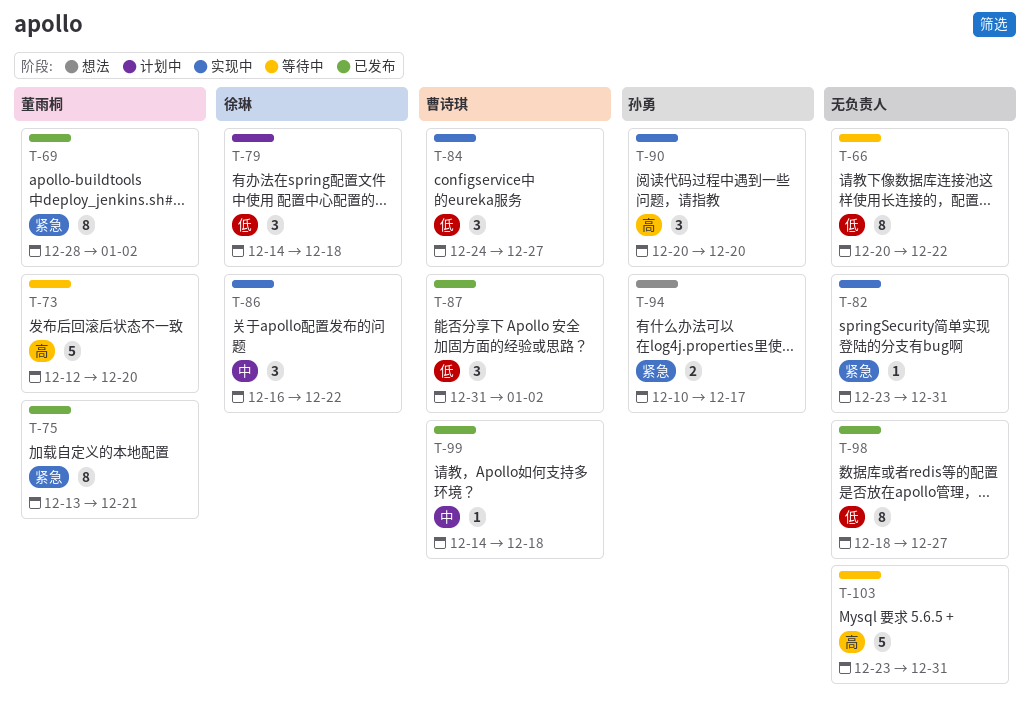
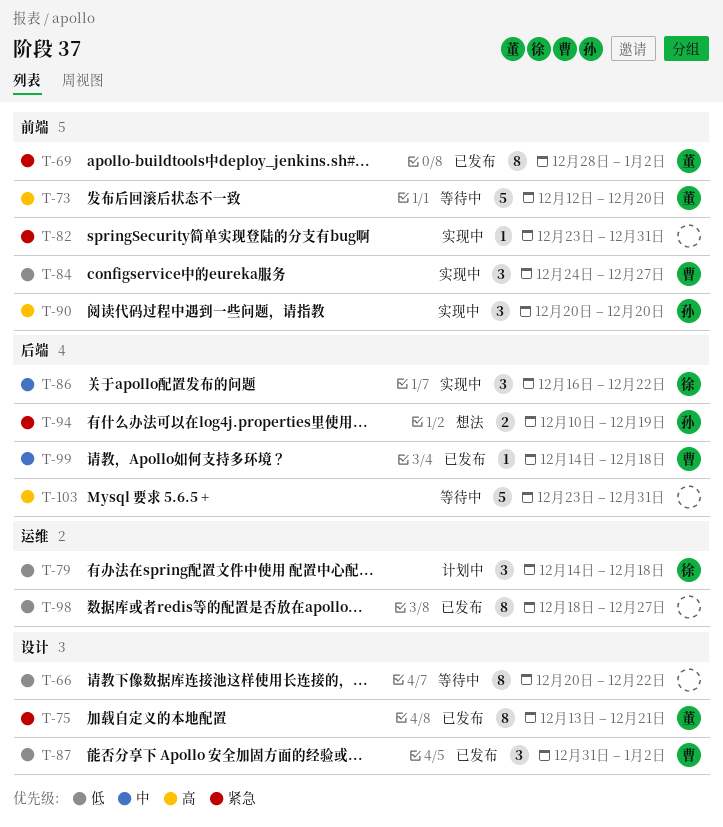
T-94, due: Dec 17 -> Dec 19

